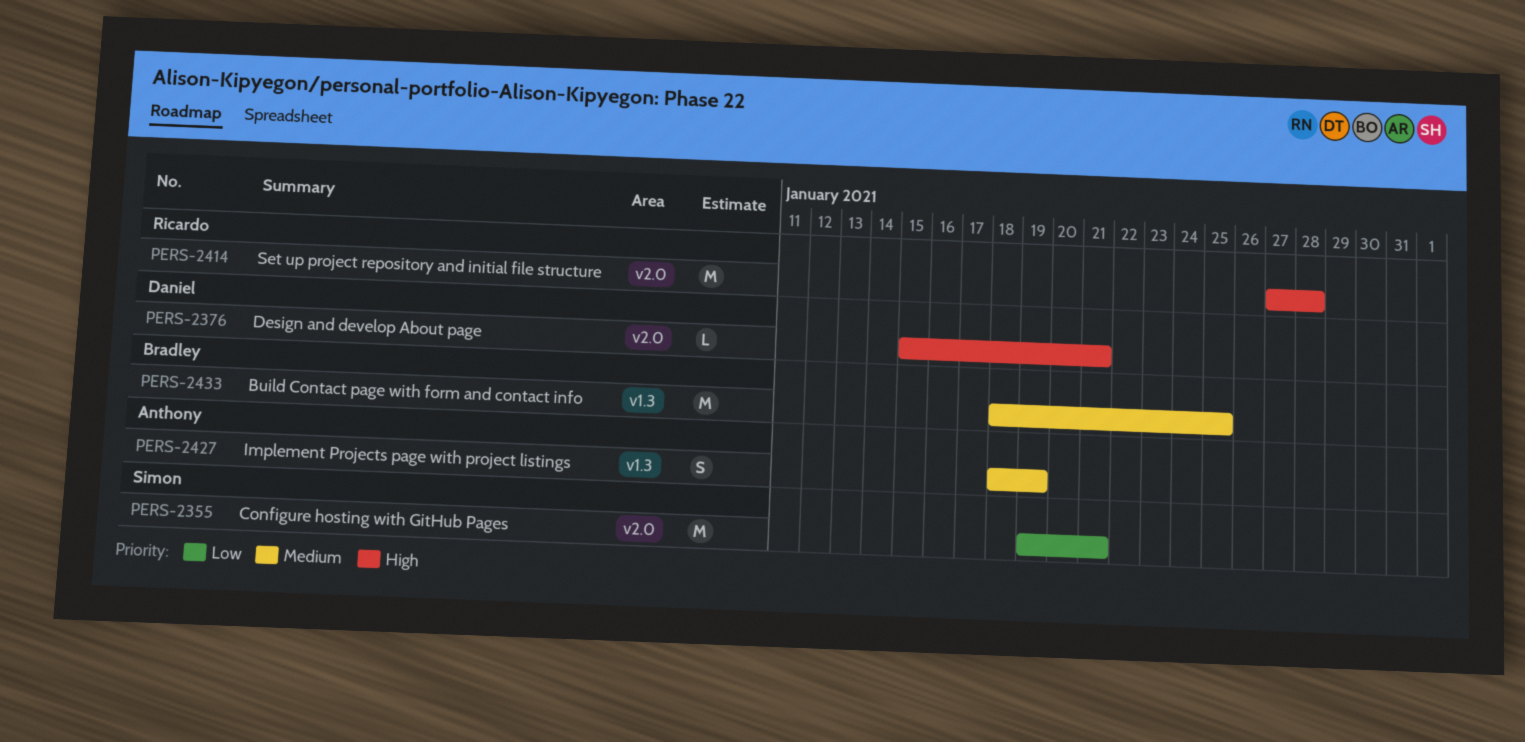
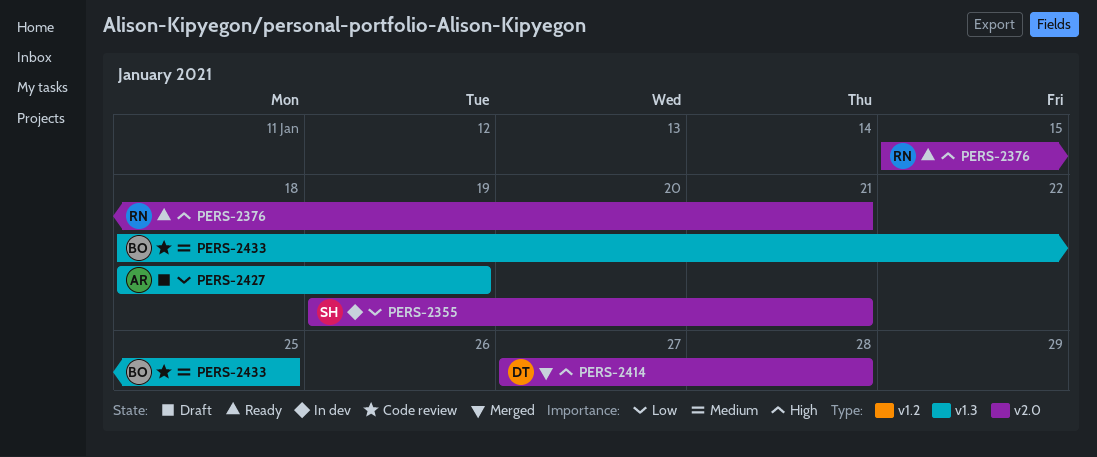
PERS-2376, owner: Daniel -> Ricardo
PERS-2414, owner: Ricardo -> Daniel
PERS-2427, priority: Medium -> Low

